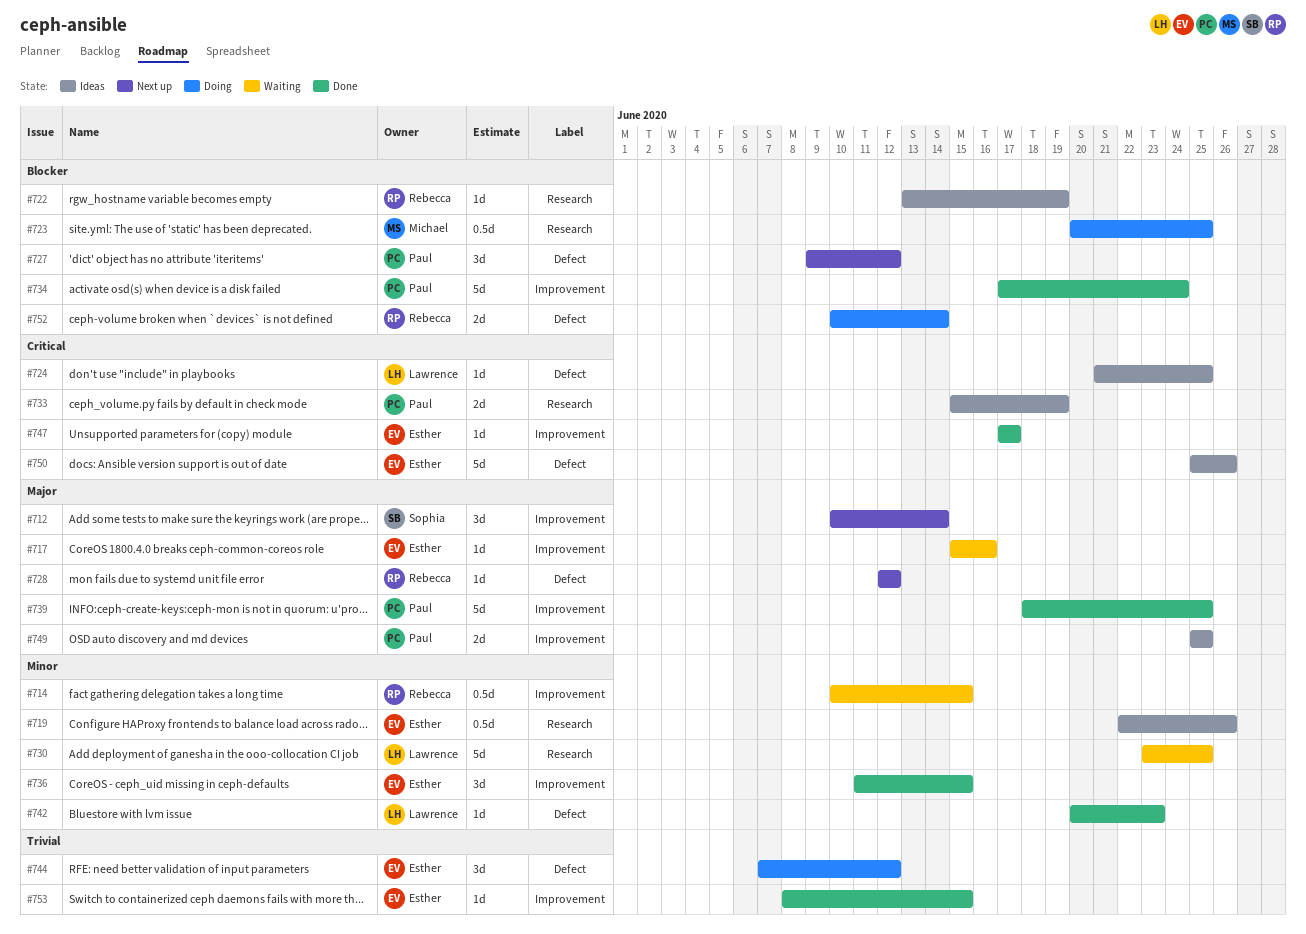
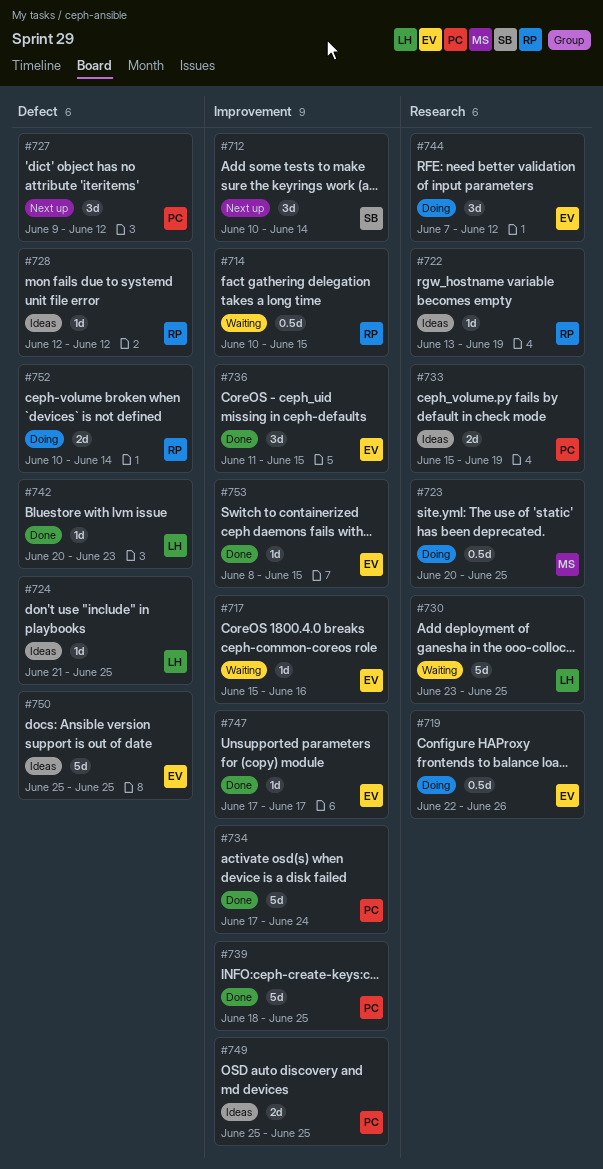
#719, status: Ideas -> Doing
#728, status: Next up -> Ideas
#744, label: Defect -> Research
#750, due: Jun 26 -> Jun 25

